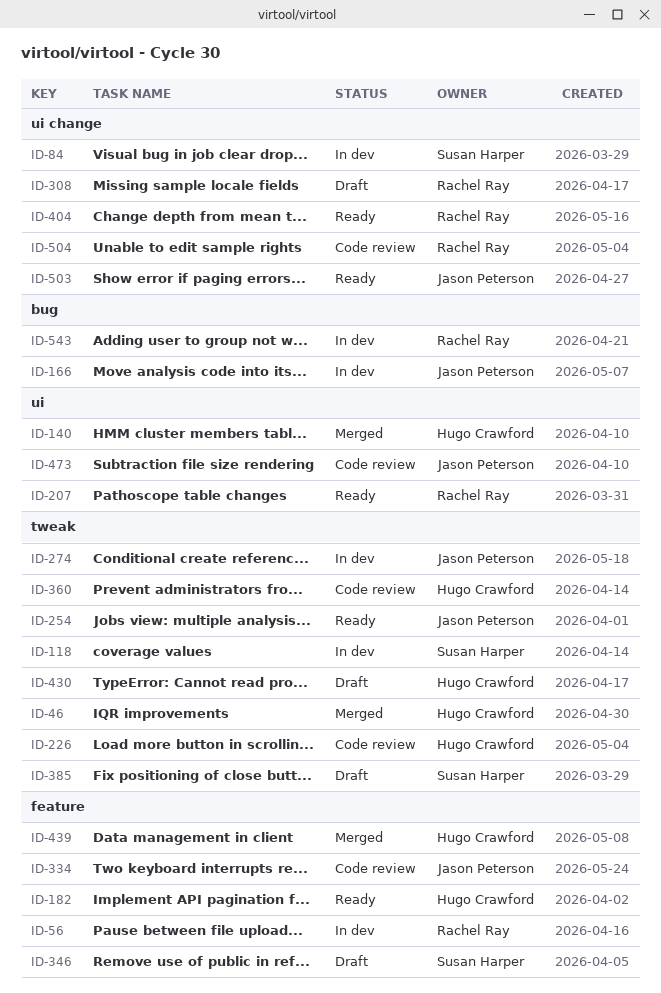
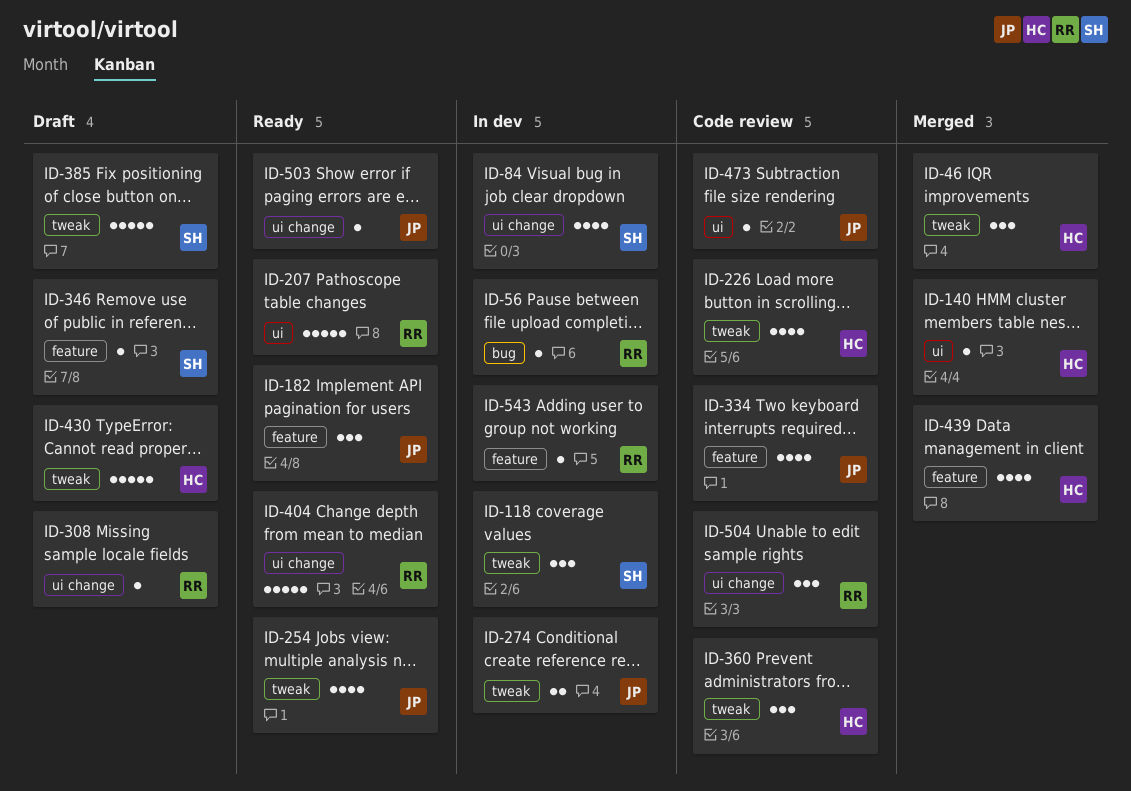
ID-56, label: feature -> bug
ID-166: present -> none
ID-182, owner: Hugo Crawford -> Jason Peterson
ID-543, label: bug -> feature

